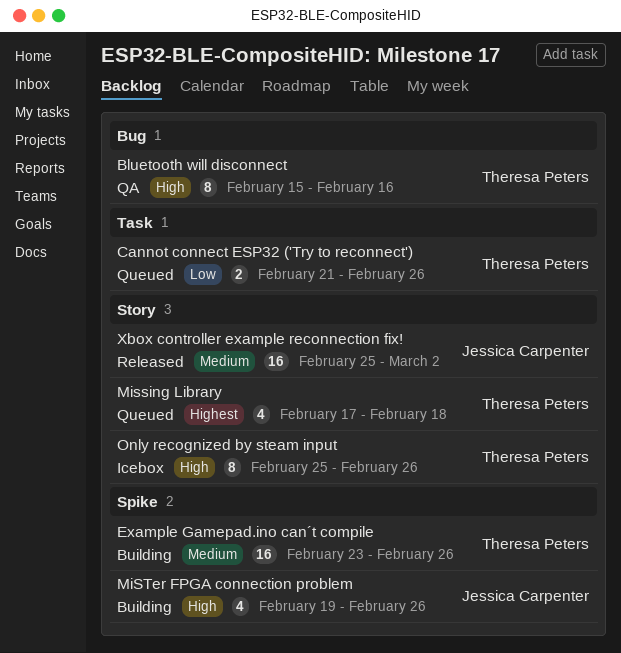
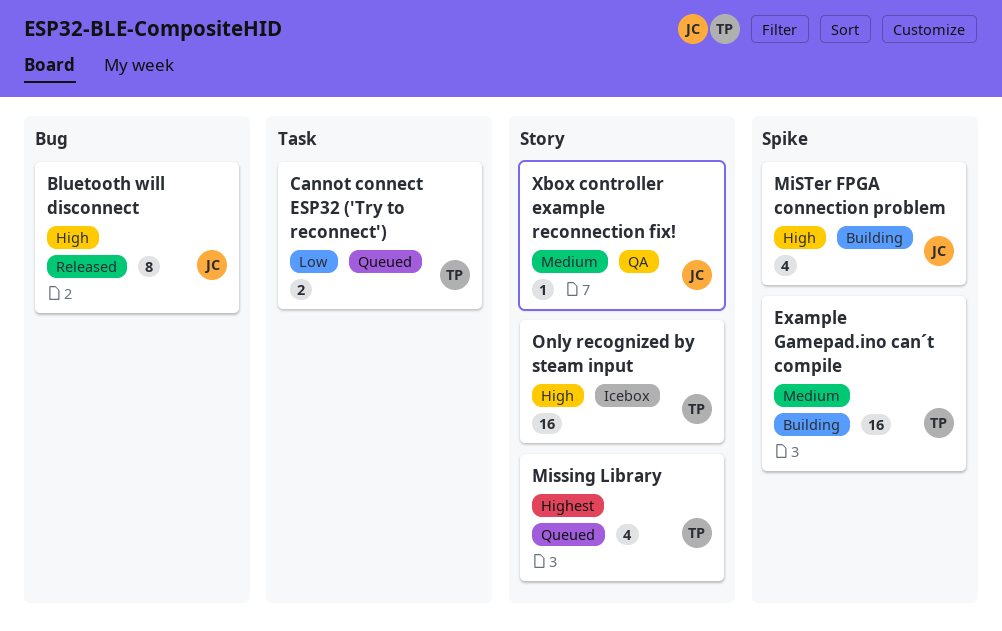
Bluetooth will disconnect, status: QA -> Released
Bluetooth will disconnect, owner: Theresa Peters -> Jessica Carpenter
Only recognized by steam input, estimate: 8 -> 16
Xbox controller example reconnection fix!, status: Released -> QA
Xbox controller example reconnection fix!, estimate: 16 -> 1

